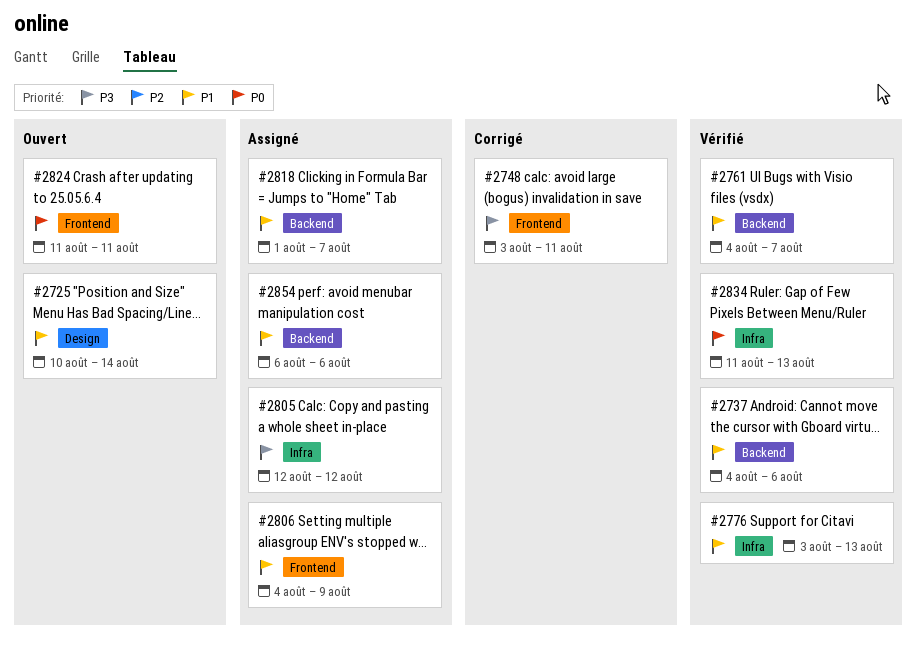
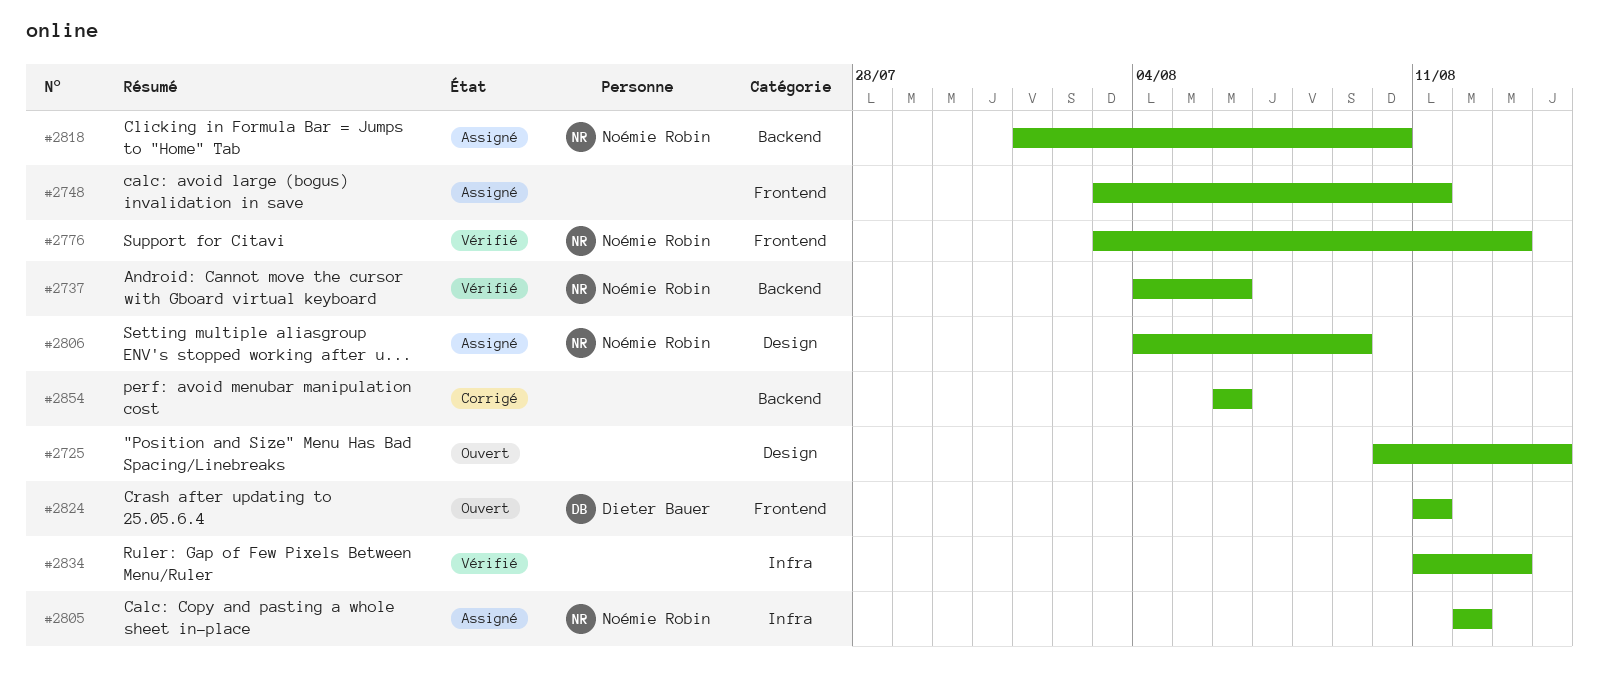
#2748, status: Corrigé -> Assigné
#2761: present -> none
#2776, label: Infra -> Frontend
#2806, label: Frontend -> Design
#2818, due: Aug 7 -> Aug 10
#2854, status: Assigné -> Corrigé

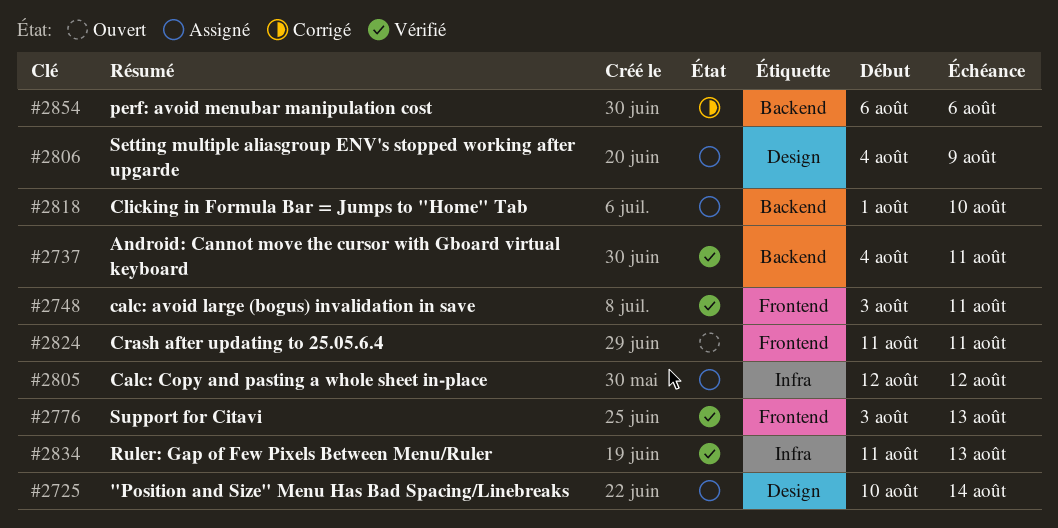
#2725, status: Ouvert -> Assigné
#2737, due: Aug 6 -> Aug 11
#2748, status: Assigné -> Vérifié

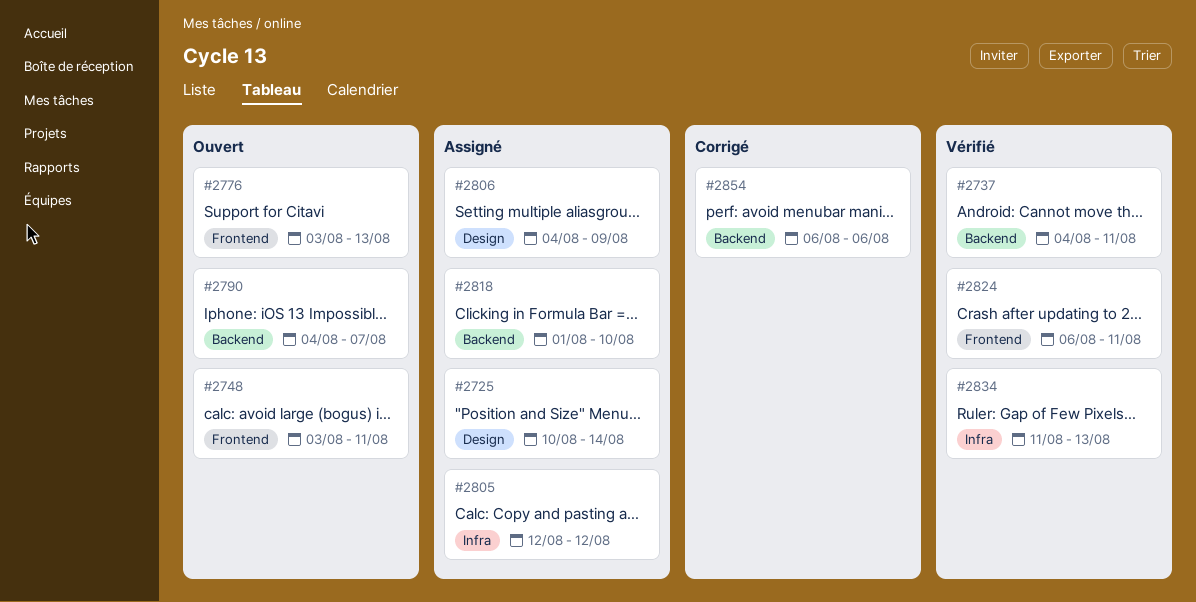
#2748, status: Vérifié -> Ouvert
#2776, status: Vérifié -> Ouvert
#2790: none -> present
#2824, status: Ouvert -> Vérifié
#2824, start: Aug 11 -> Aug 6

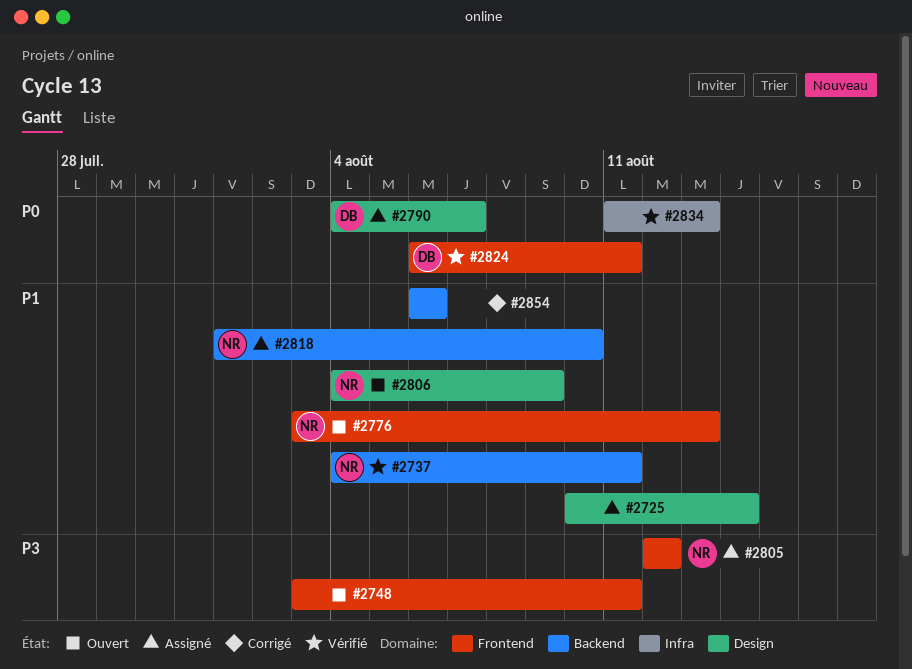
#2790, status: Ouvert -> Assigné
#2790, label: Backend -> Design
#2805, label: Infra -> Frontend
#2806, status: Assigné -> Ouvert

